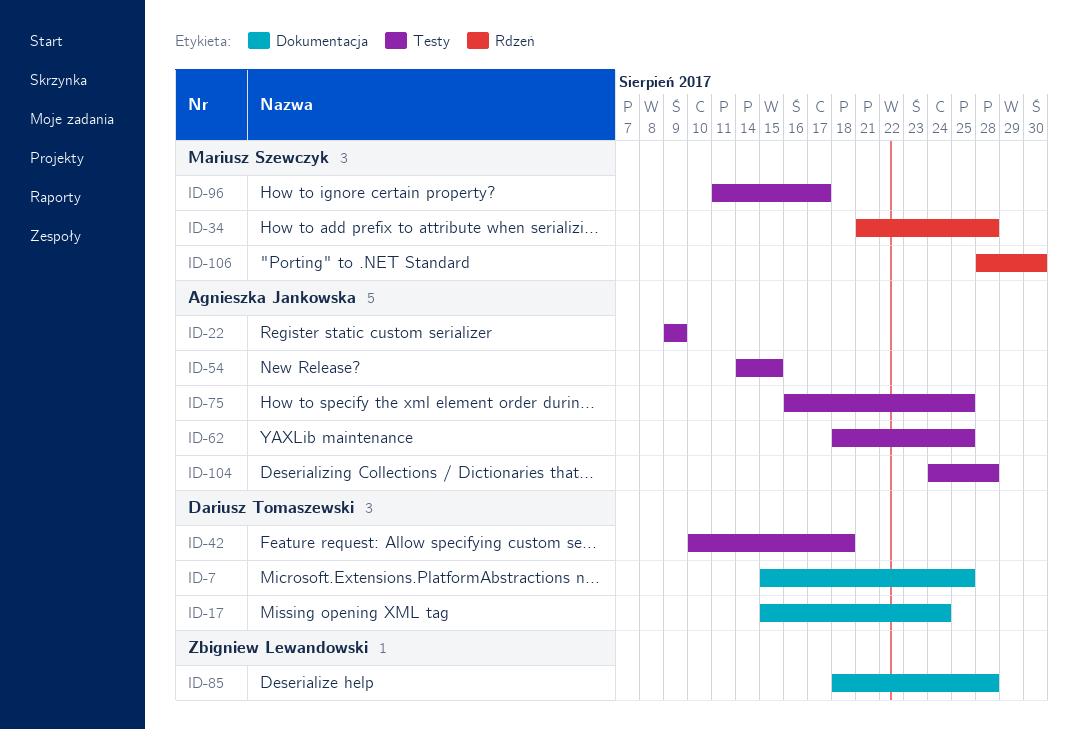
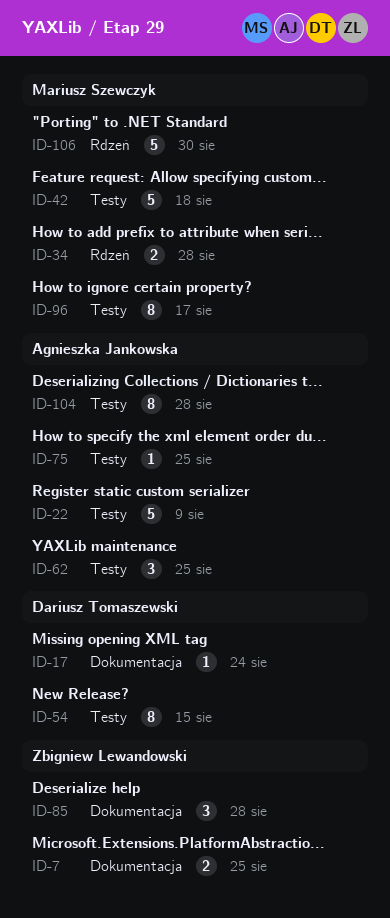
ID-7, owner: Dariusz Tomaszewski -> Zbigniew Lewandowski
ID-42, owner: Dariusz Tomaszewski -> Mariusz Szewczyk
ID-54, owner: Agnieszka Jankowska -> Dariusz Tomaszewski

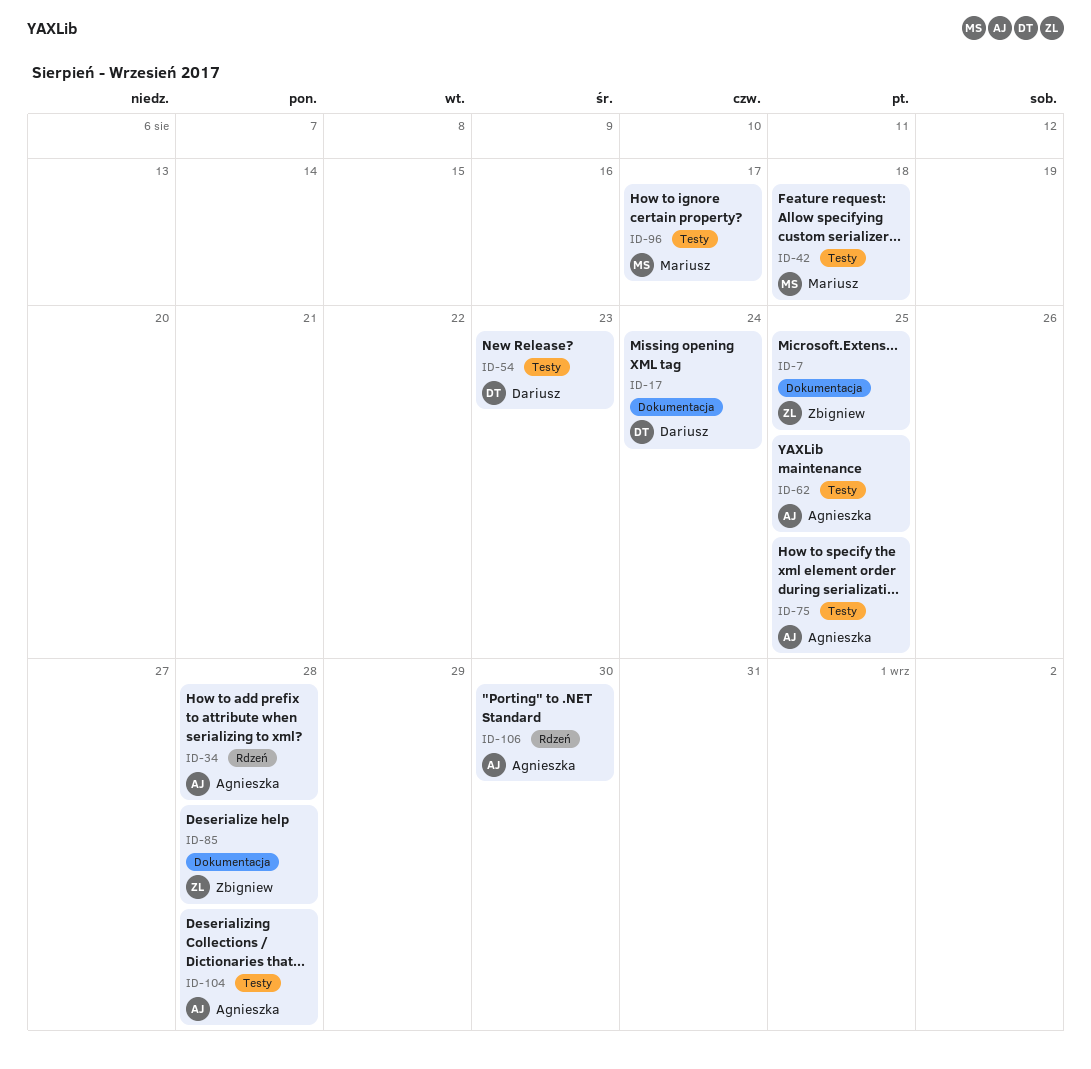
ID-22: present -> none
ID-34, owner: Mariusz Szewczyk -> Agnieszka Jankowska
ID-54, due: Aug 15 -> Aug 23
ID-106, owner: Mariusz Szewczyk -> Agnieszka Jankowska

